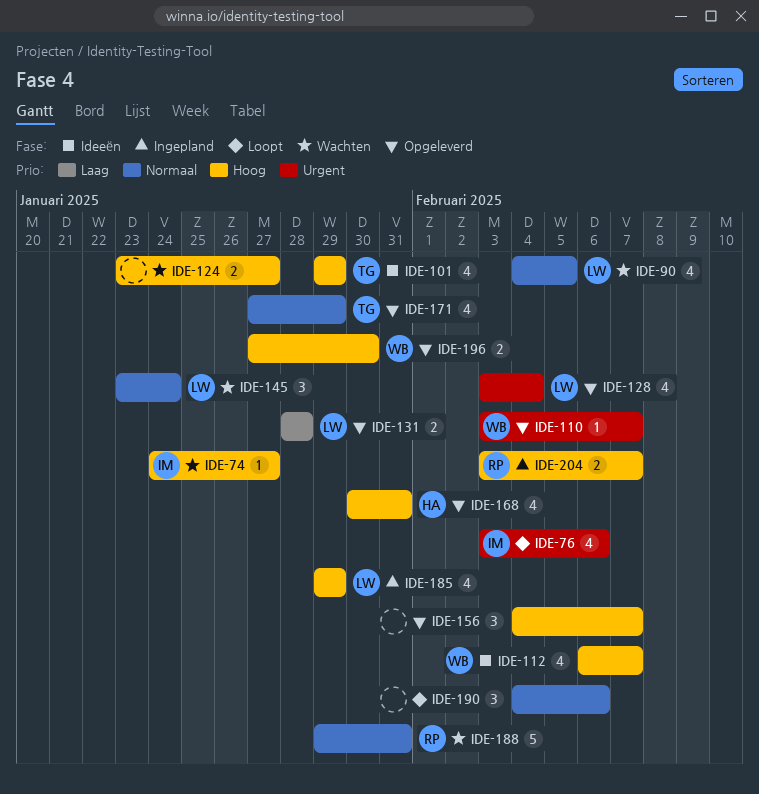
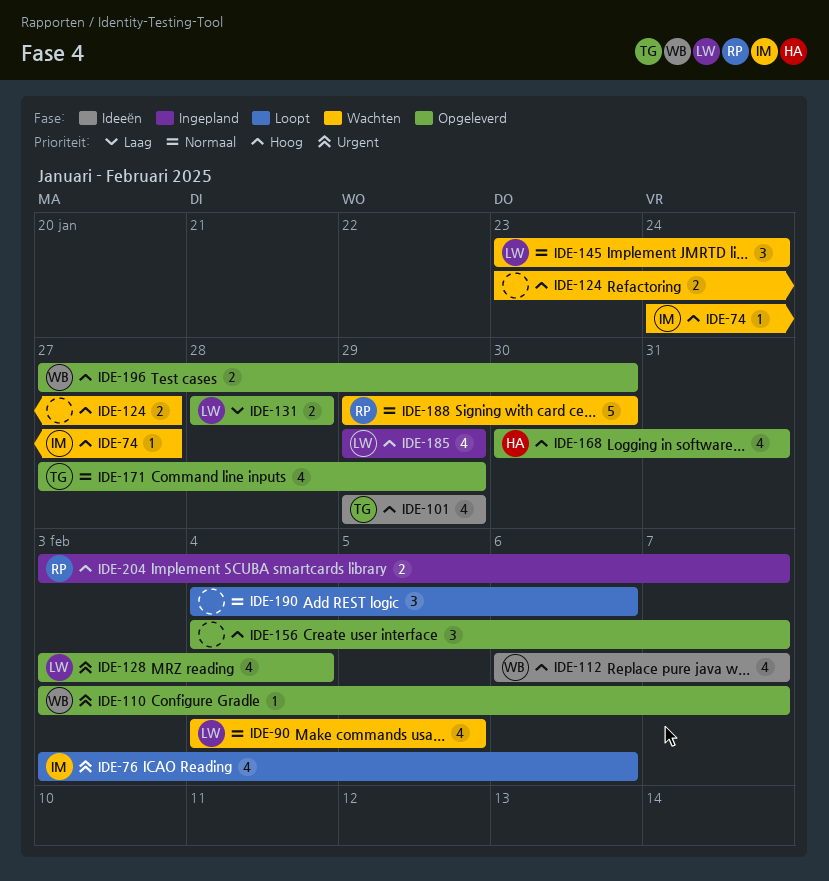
IDE-188, due: Jan 31 -> Jan 30

